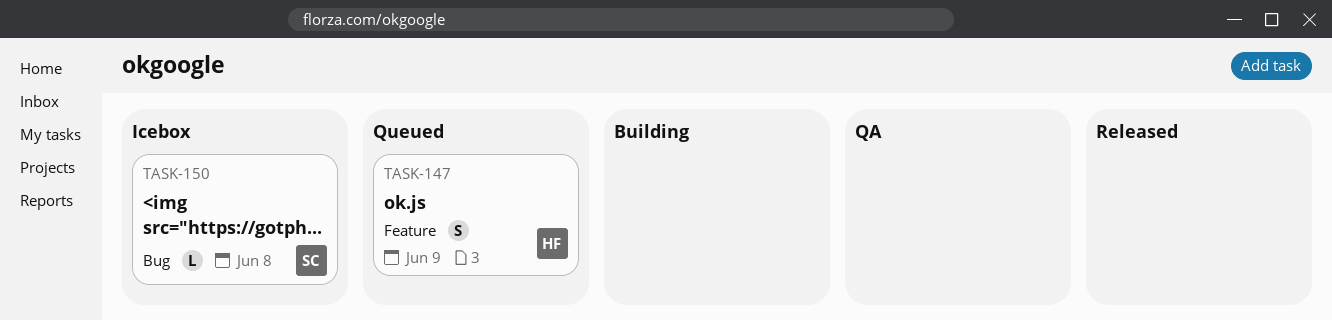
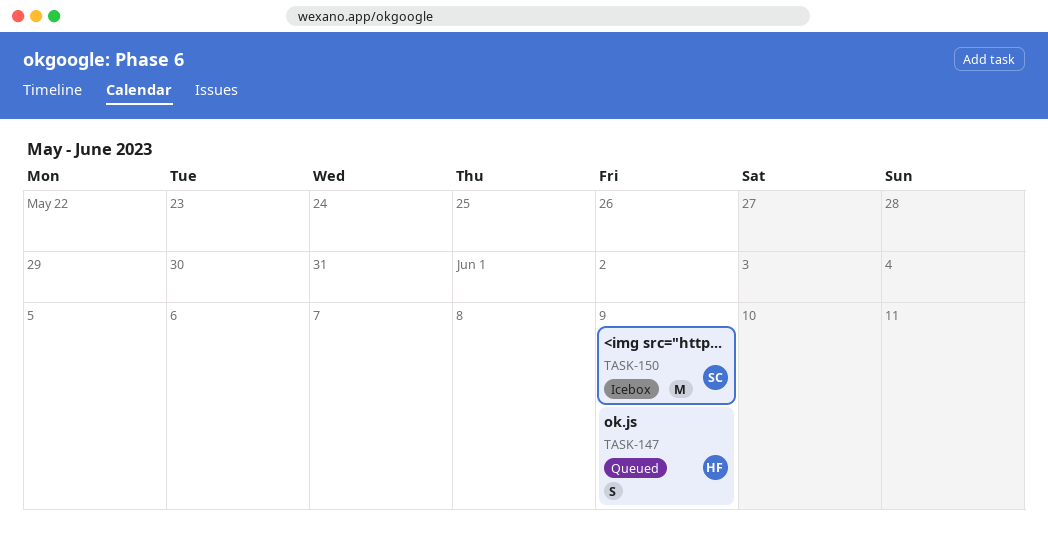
TASK-150, estimate: L -> M
TASK-150, due: Jun 8 -> Jun 9

